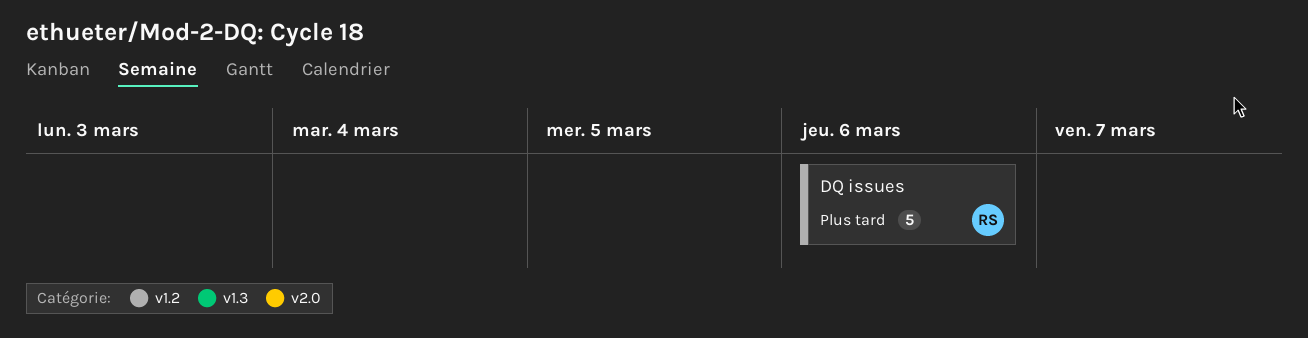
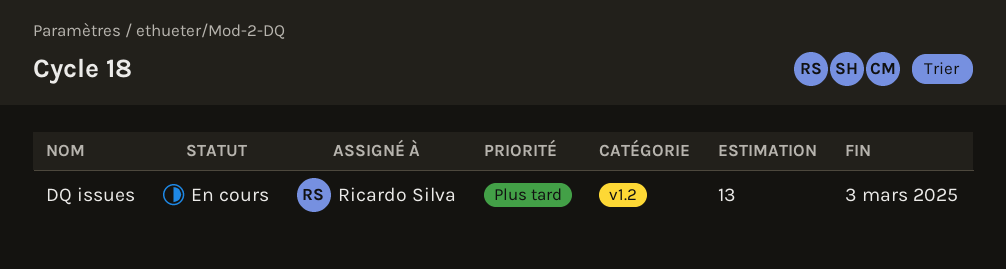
DQ issues, estimate: 5 -> 13
DQ issues, due: Mar 6 -> Mar 3

